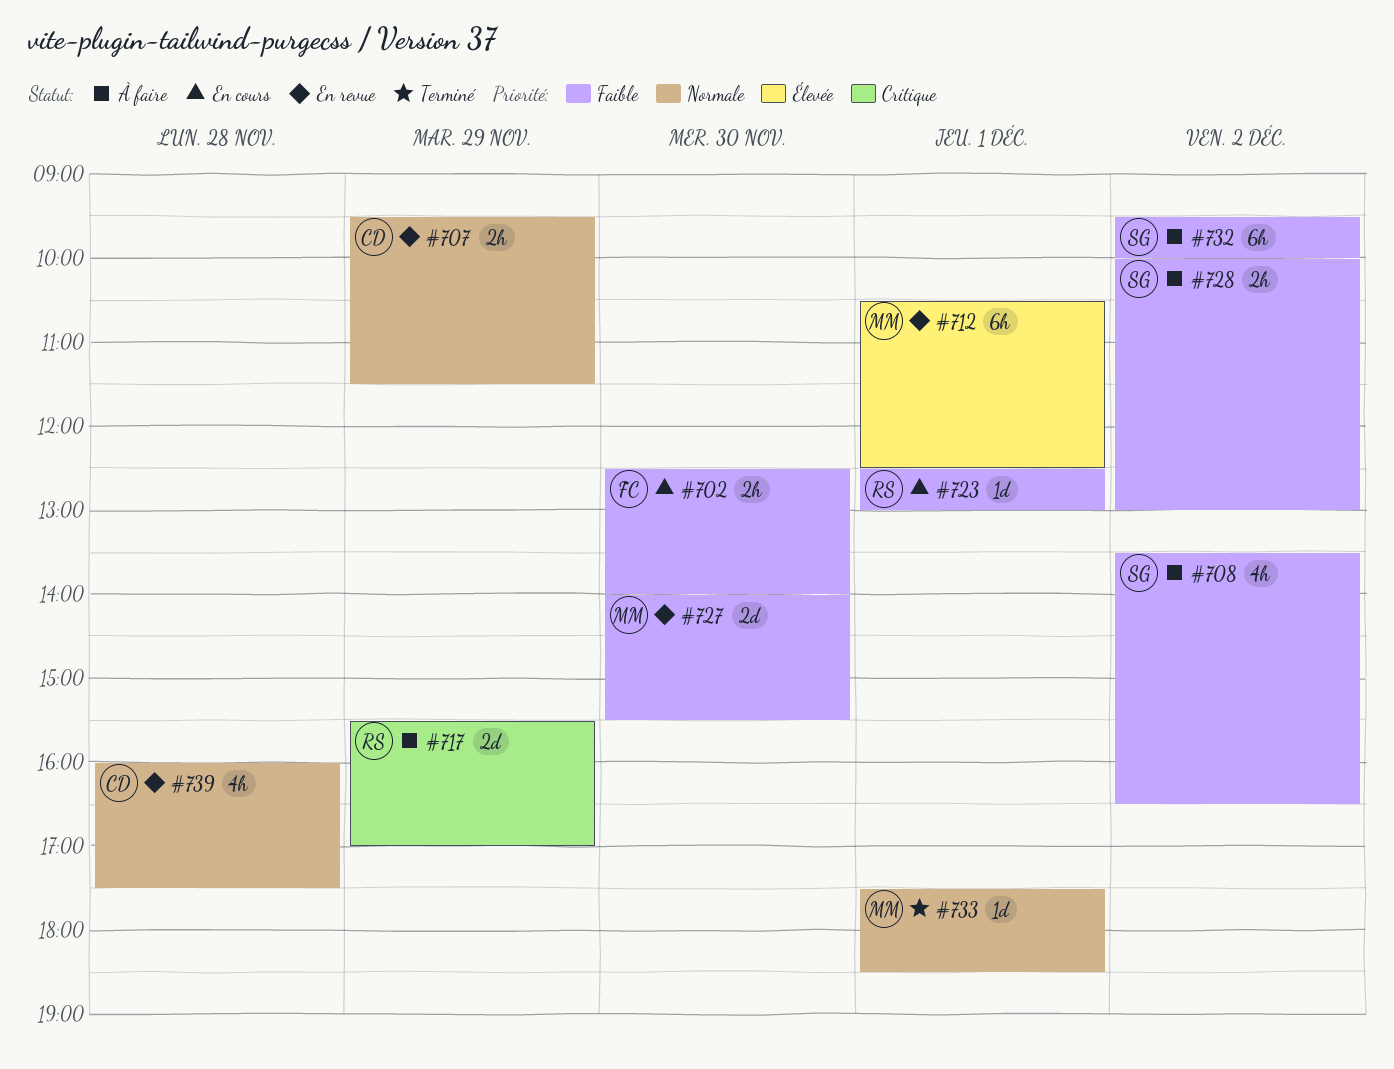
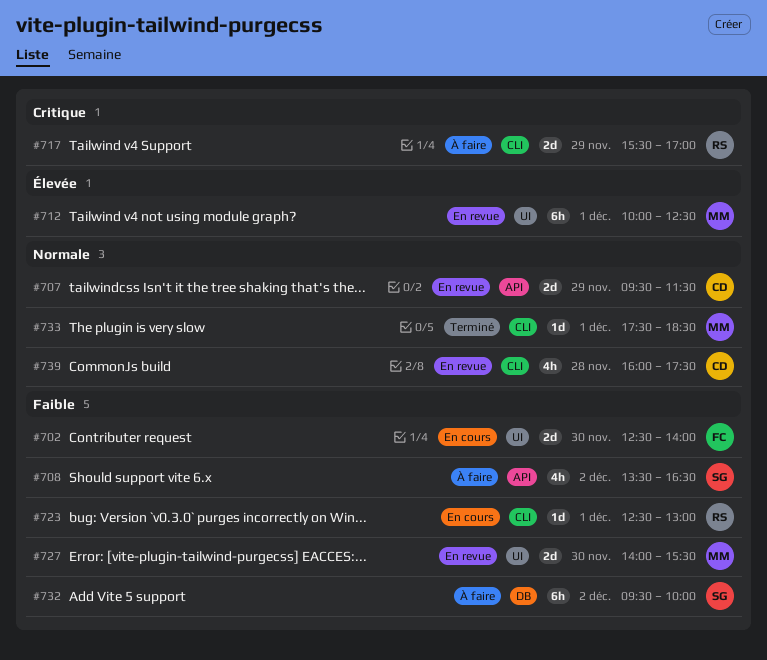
#702, estimate: 2h -> 2d
#707, estimate: 2h -> 2d
#712, begins: 10:30 -> 10:00
#728: present -> none

